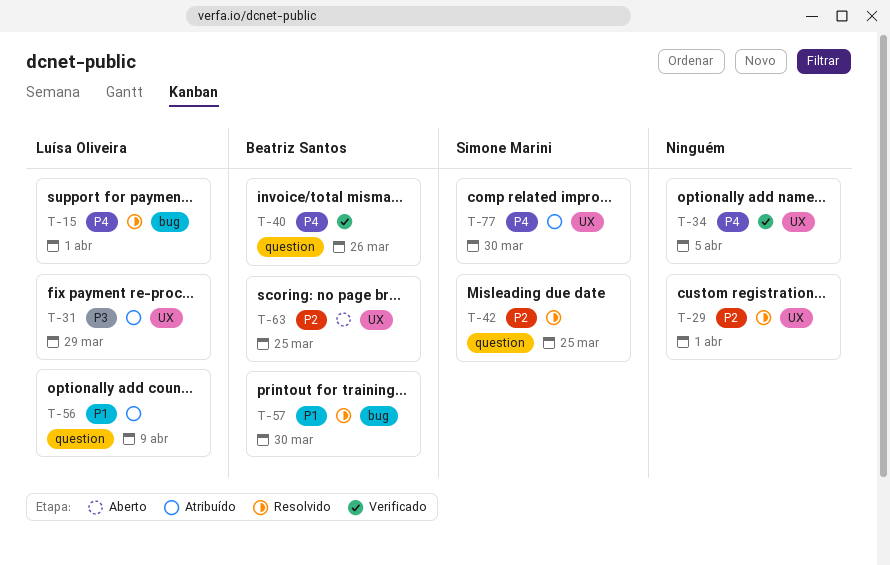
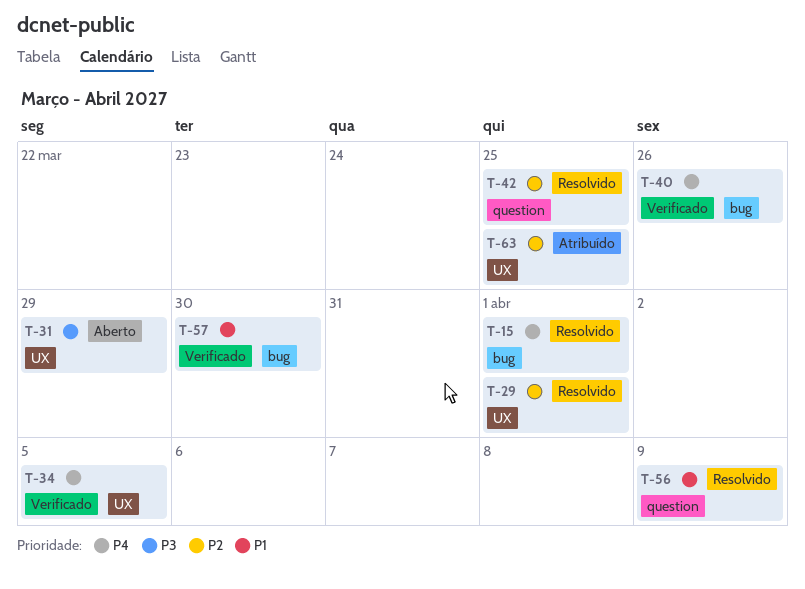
T-31, status: Atribuído -> Aberto
T-40, label: question -> bug
T-56, status: Atribuído -> Resolvido
T-57, status: Resolvido -> Verificado
T-63, status: Aberto -> Atribuído
T-77: present -> none

